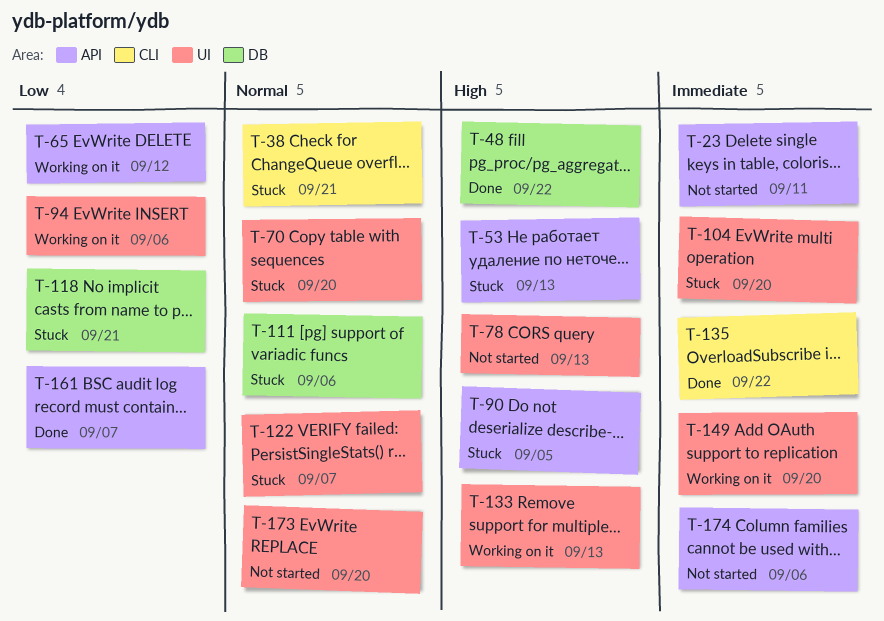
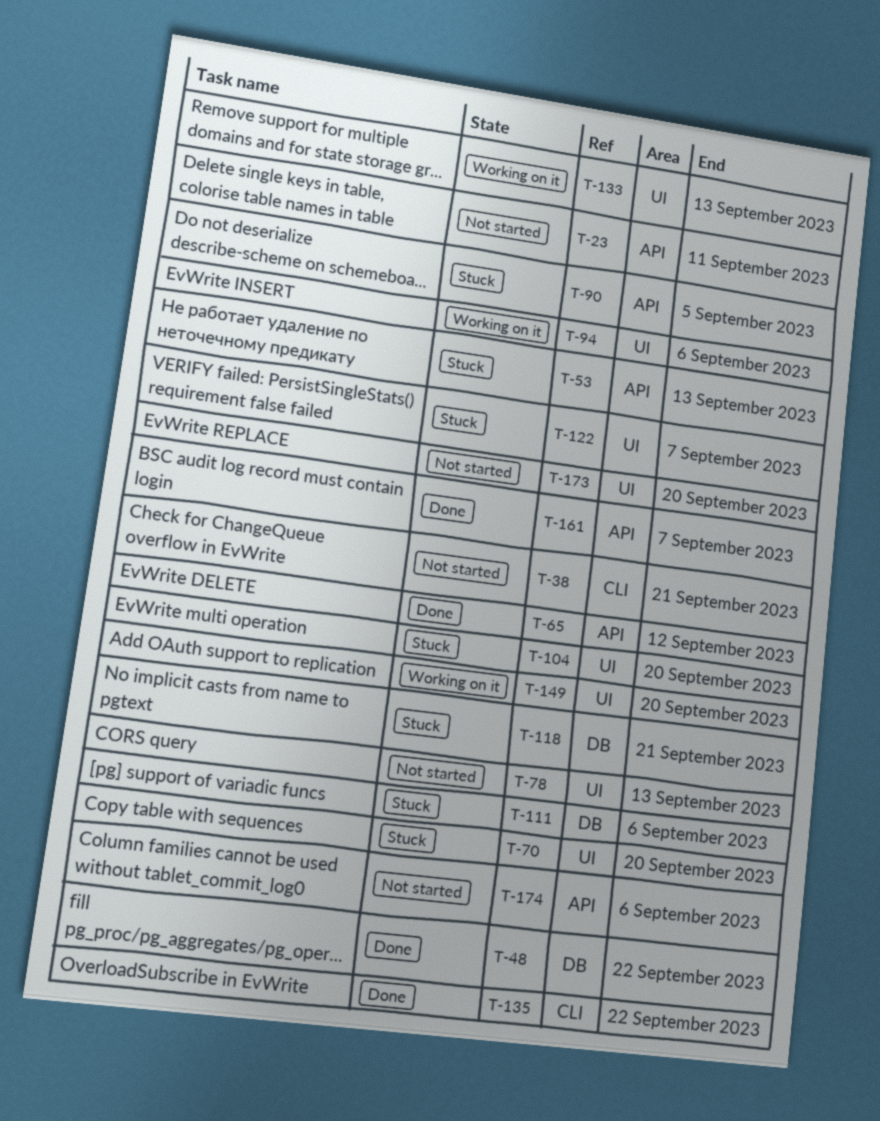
T-38, status: Stuck -> Not started
T-65, status: Working on it -> Done

